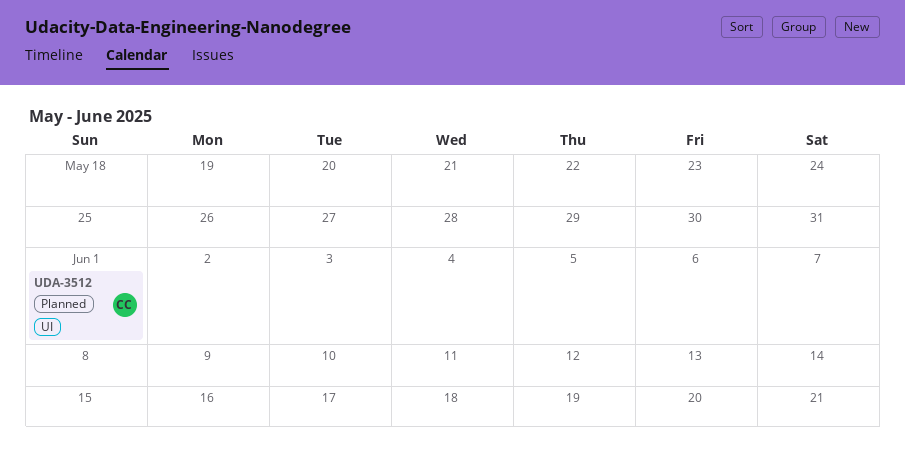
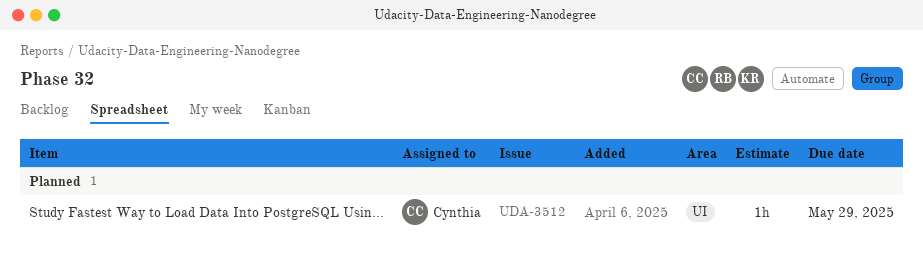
UDA-3512, due: Jun 1 -> May 29

